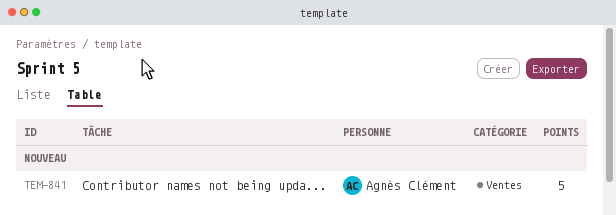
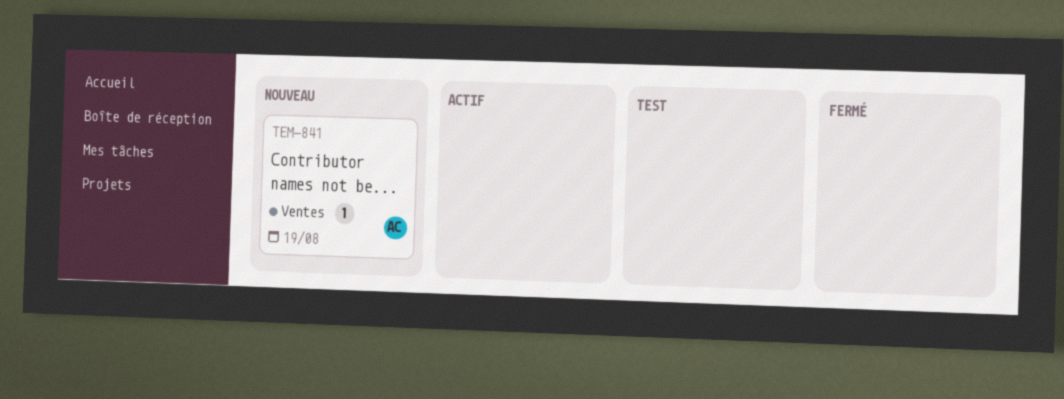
TEM-841, estimate: 5 -> 1

